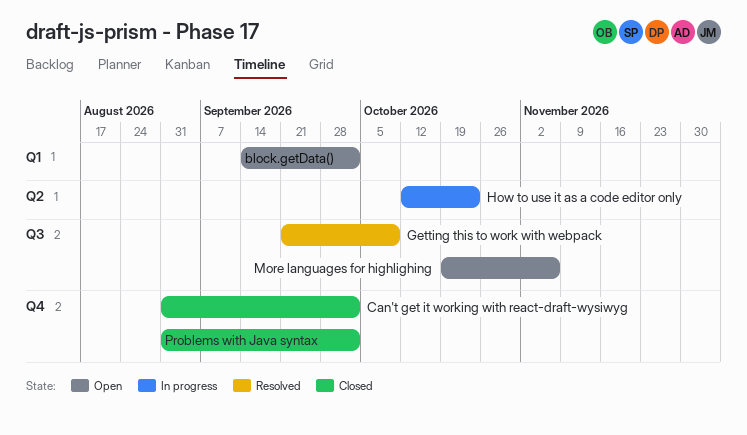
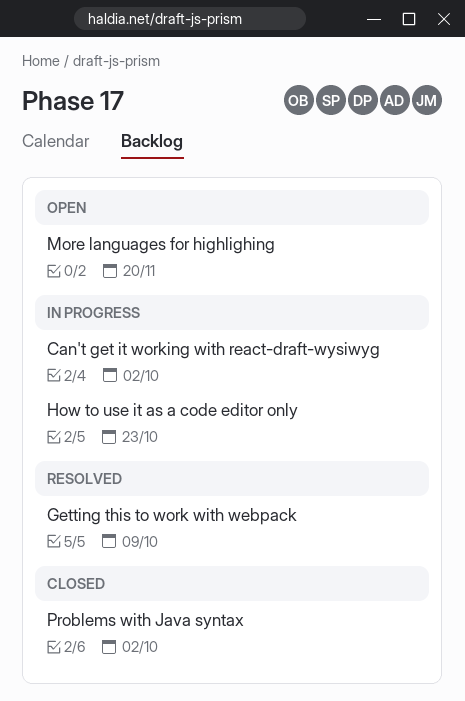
block.getData(): present -> none
Can't get it working with react-draft-wysiwyg, status: Closed -> In progress
More languages for highlighing, due: Nov 6 -> Nov 20

